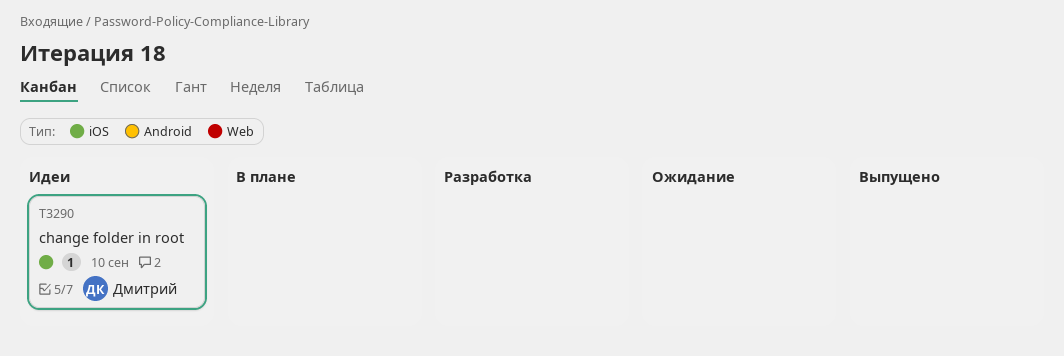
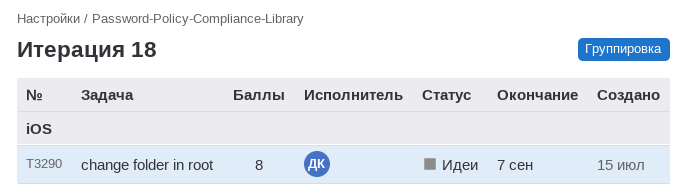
T3290, estimate: 1 -> 8
T3290, due: Sep 10 -> Sep 7

